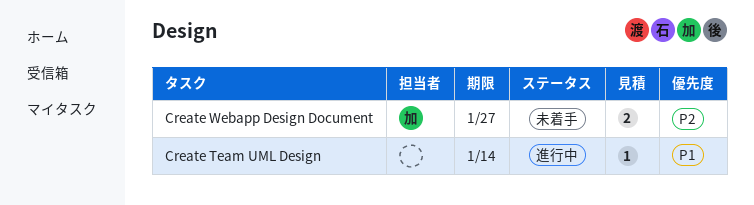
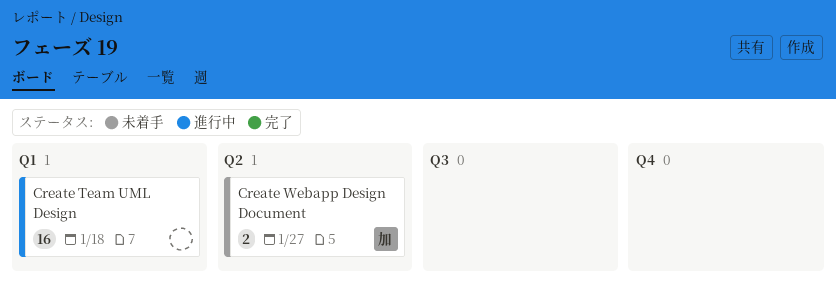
Create Team UML Design, estimate: 1 -> 16
Create Team UML Design, due: Jan 14 -> Jan 18

